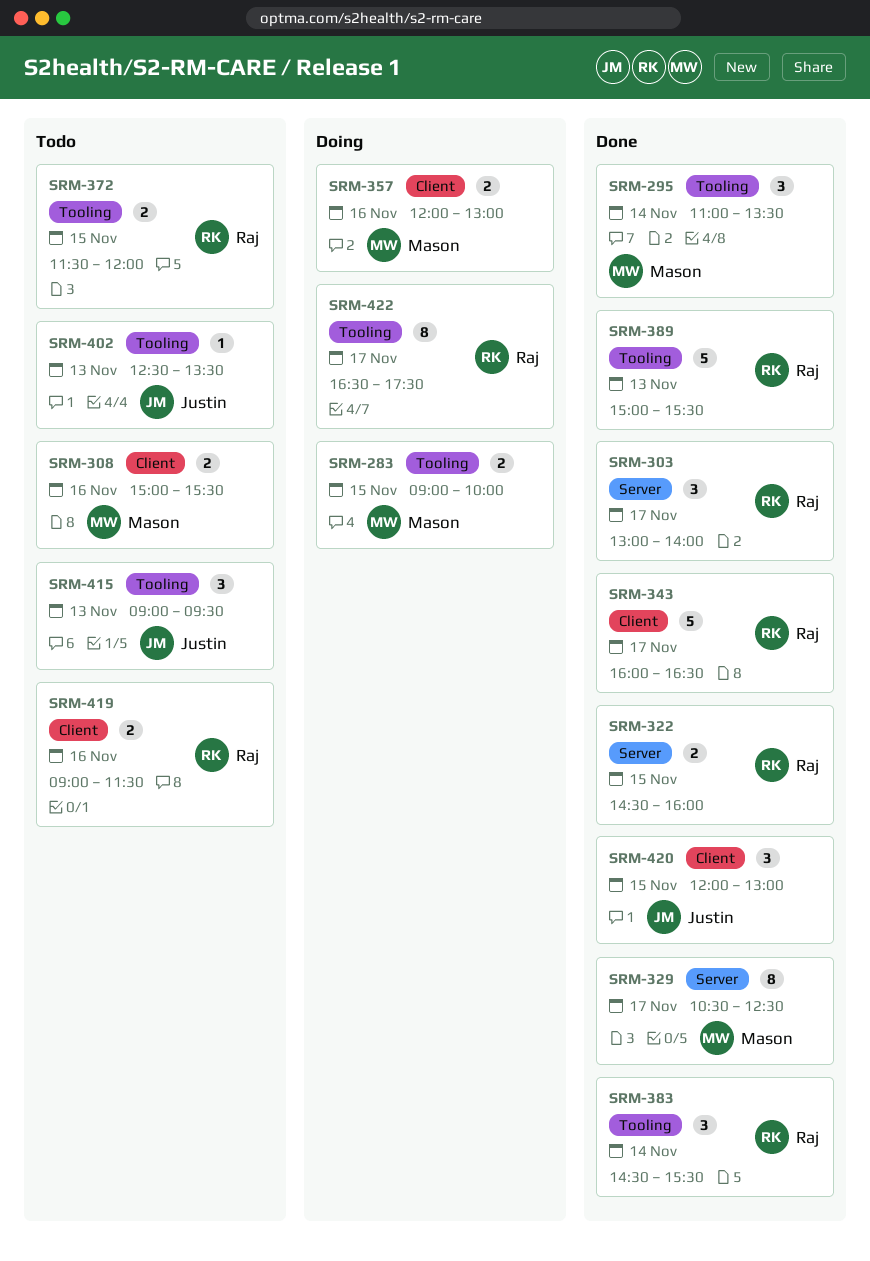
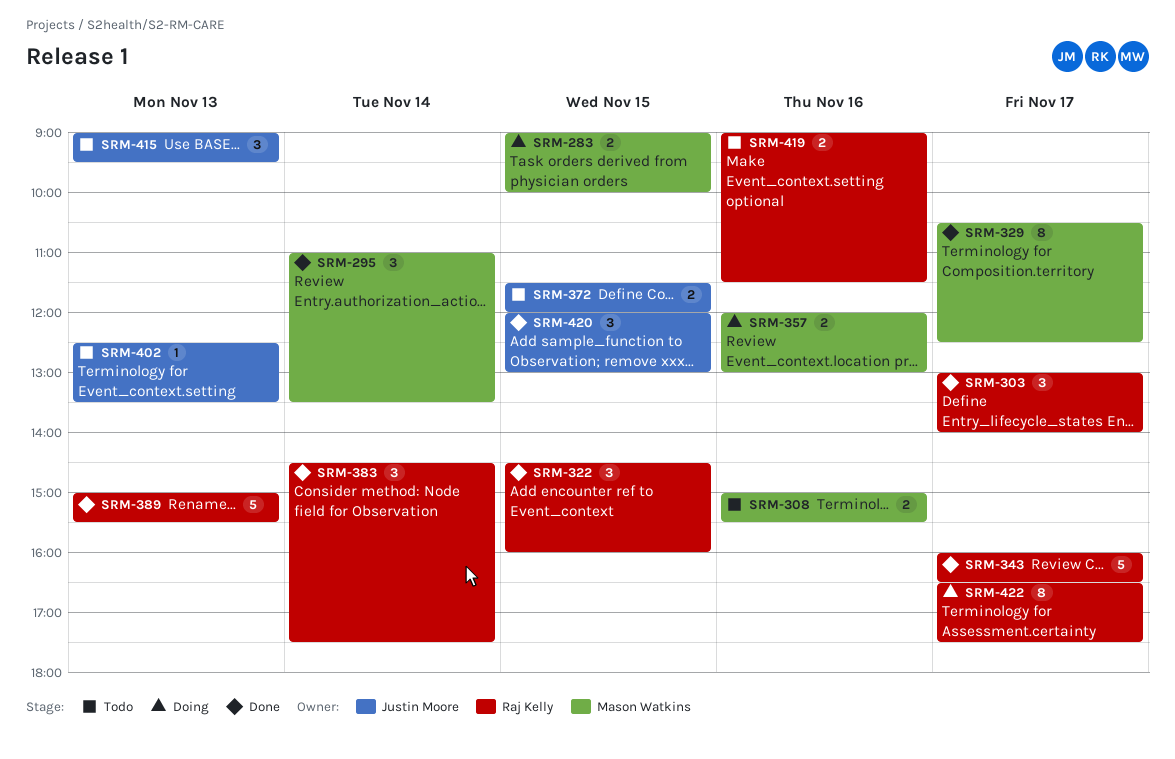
SRM-322, estimate: 2 -> 3
SRM-372, owner: Raj Kelly -> Justin Moore
SRM-383, ends: 15:30 -> 17:30

